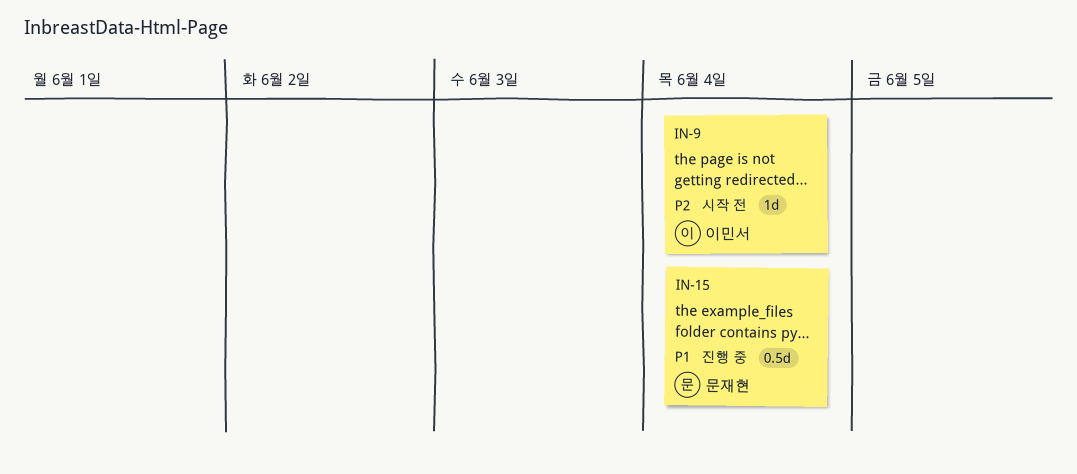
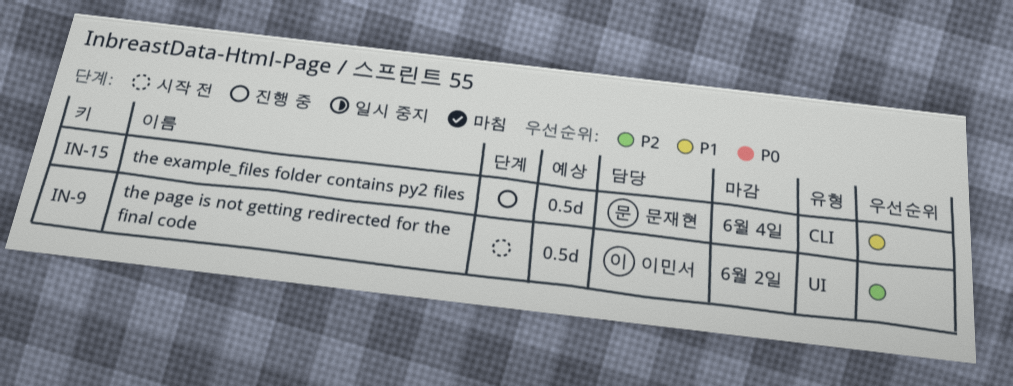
IN-9, estimate: 1d -> 0.5d
IN-9, due: Jun 4 -> Jun 2

